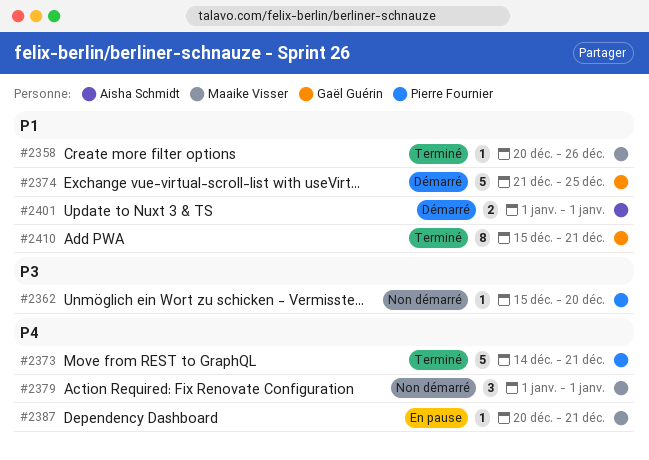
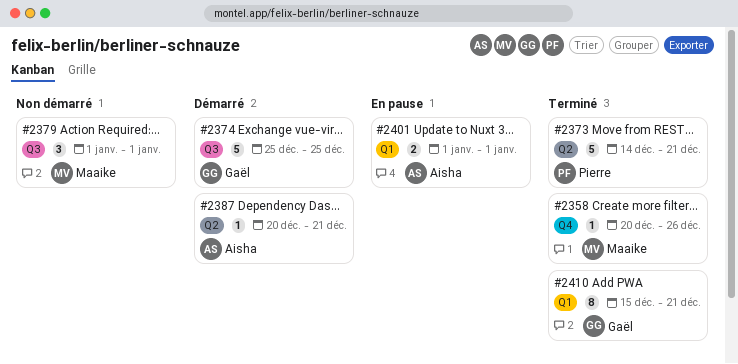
#2362: present -> none
#2374, start: Dec 21 -> Dec 25
#2387, status: En pause -> Démarré
#2387, owner: Maaike Visser -> Aisha Schmidt
#2401, status: Démarré -> En pause

